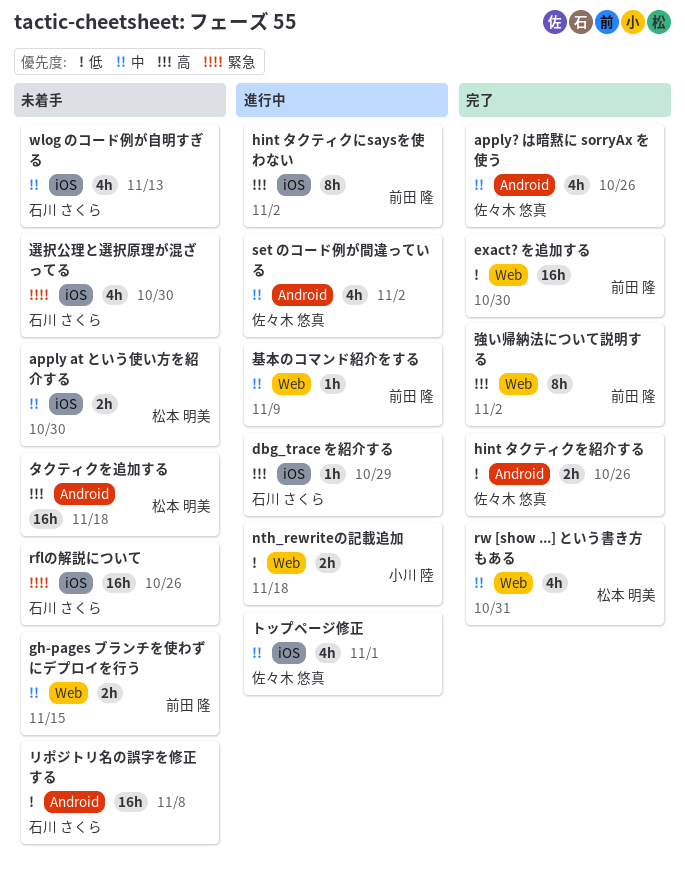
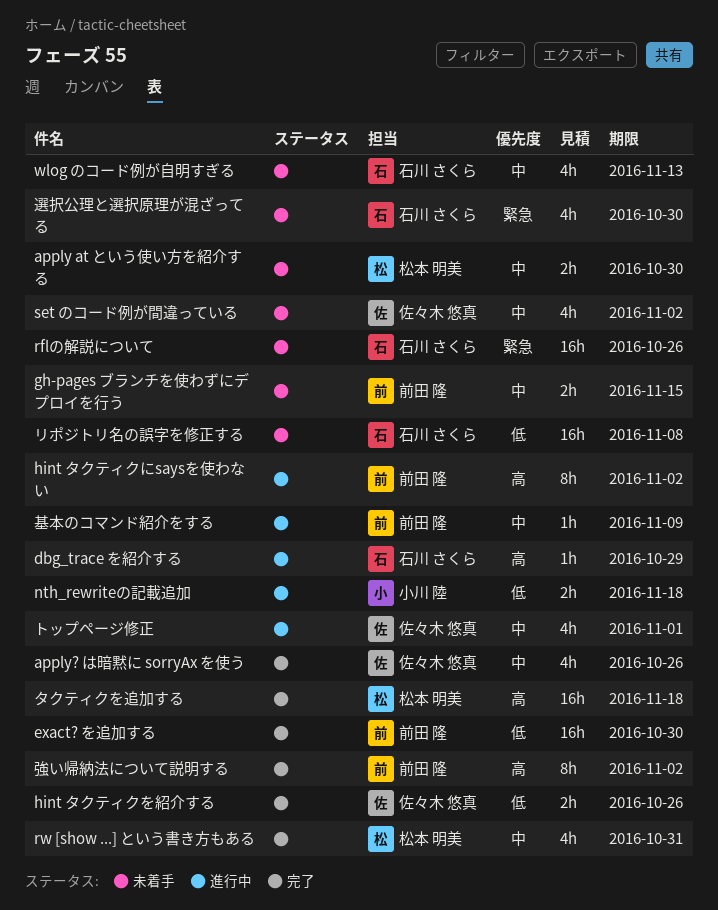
set のコード例が間違っている, status: 進行中 -> 未着手
タクティクを追加する, status: 未着手 -> 完了

